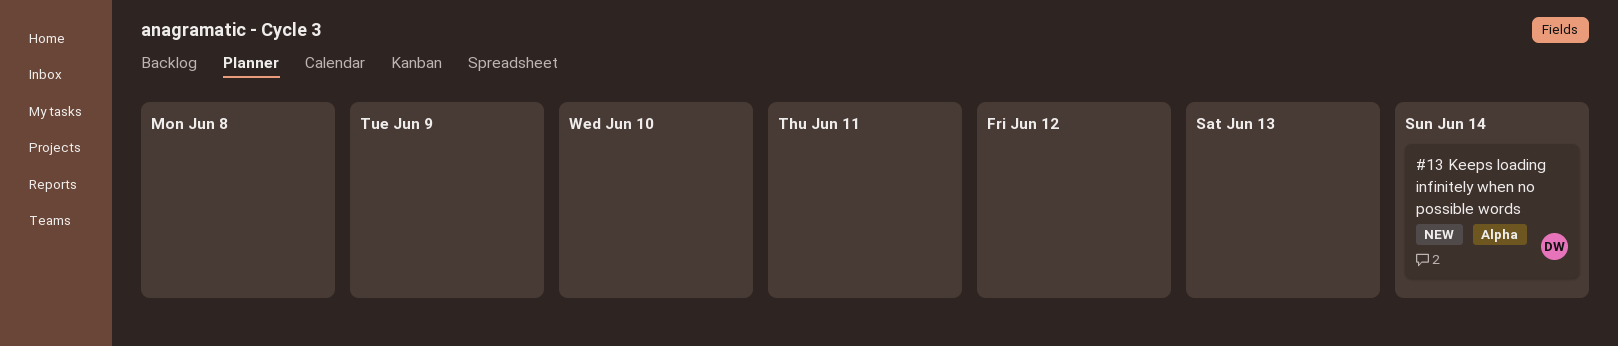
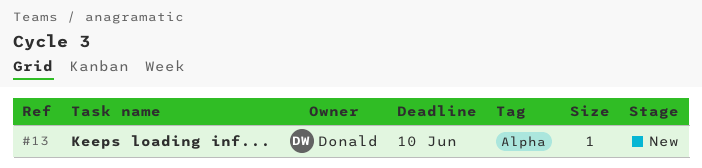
#13, due: Jun 14 -> Jun 10

